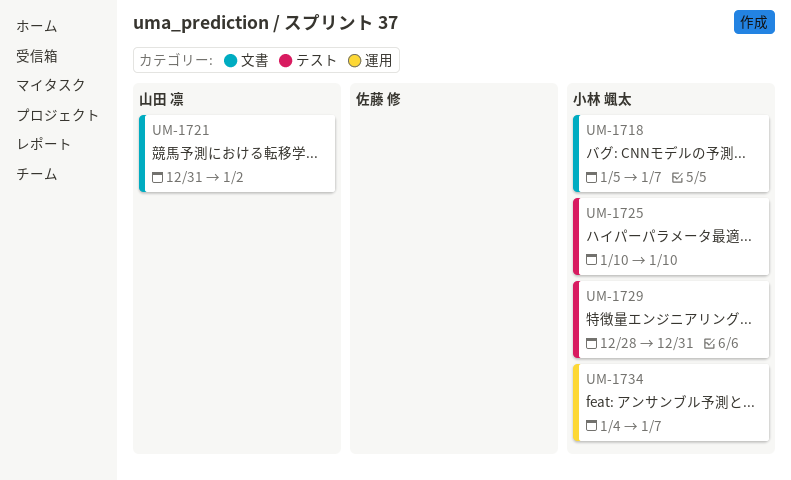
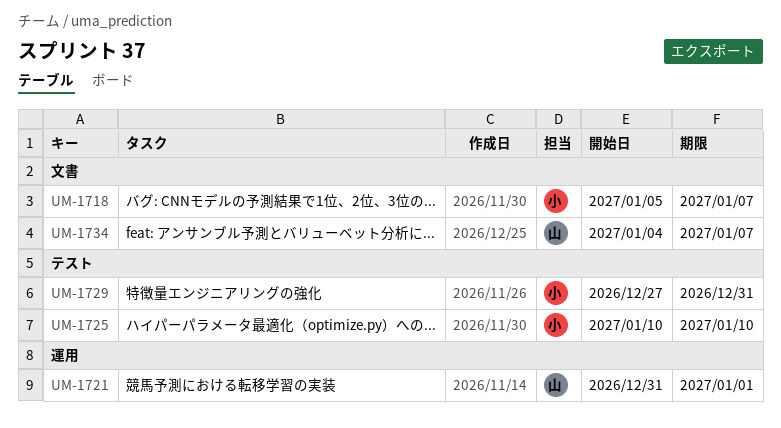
UM-1721, label: 文書 -> 運用
UM-1721, due: Jan 2 -> Jan 1
UM-1729, start: Dec 28 -> Dec 27
UM-1734, owner: 小林 颯太 -> 山田 凛
UM-1734, label: 運用 -> 文書

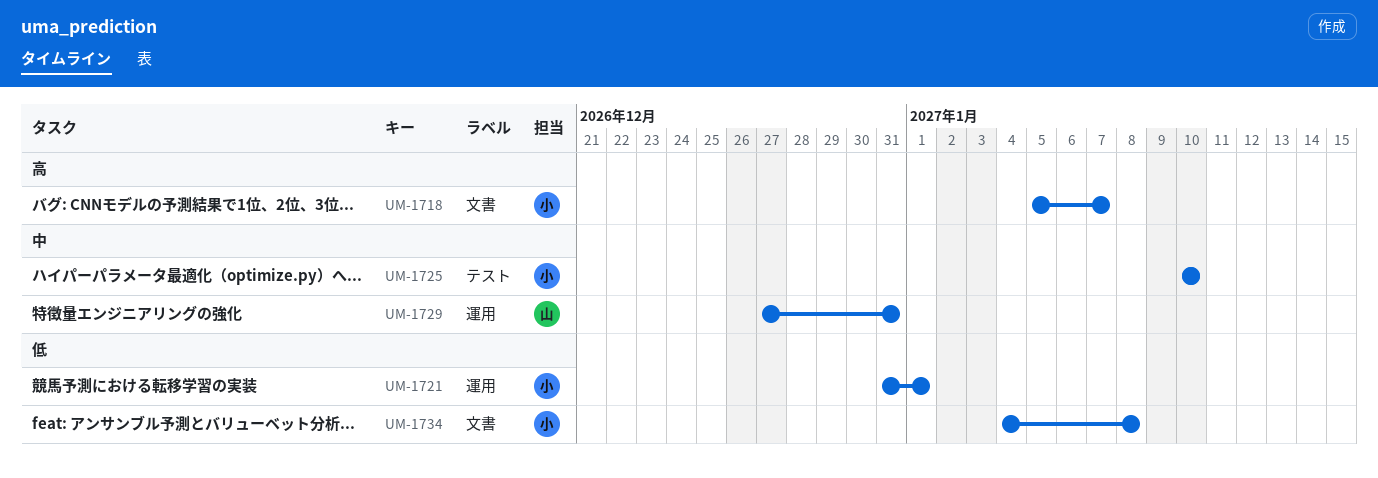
UM-1721, owner: 山 -> 小
UM-1729, owner: 小 -> 山
UM-1729, label: テスト -> 運用
UM-1734, owner: 山 -> 小
UM-1734, due: Jan 7 -> Jan 8

